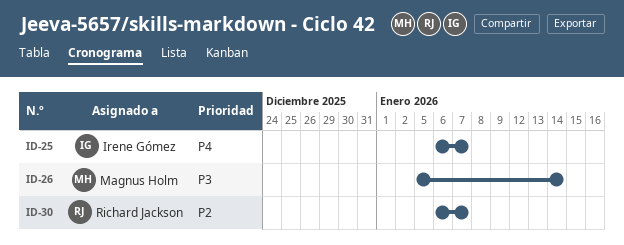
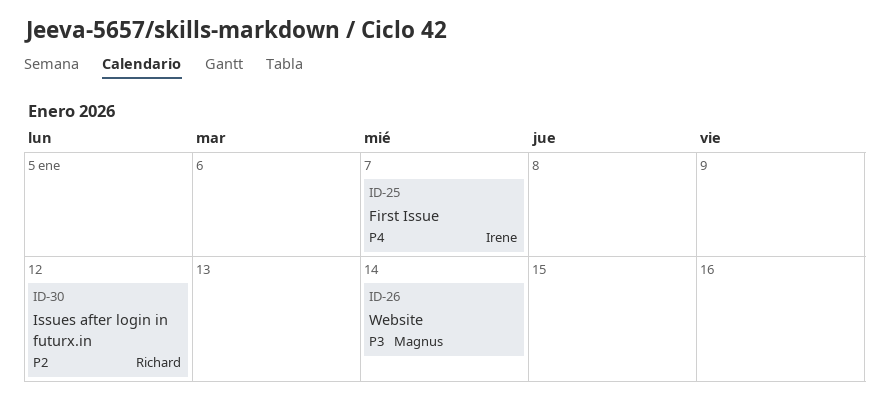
ID-30, due: Jan 7 -> Jan 12

